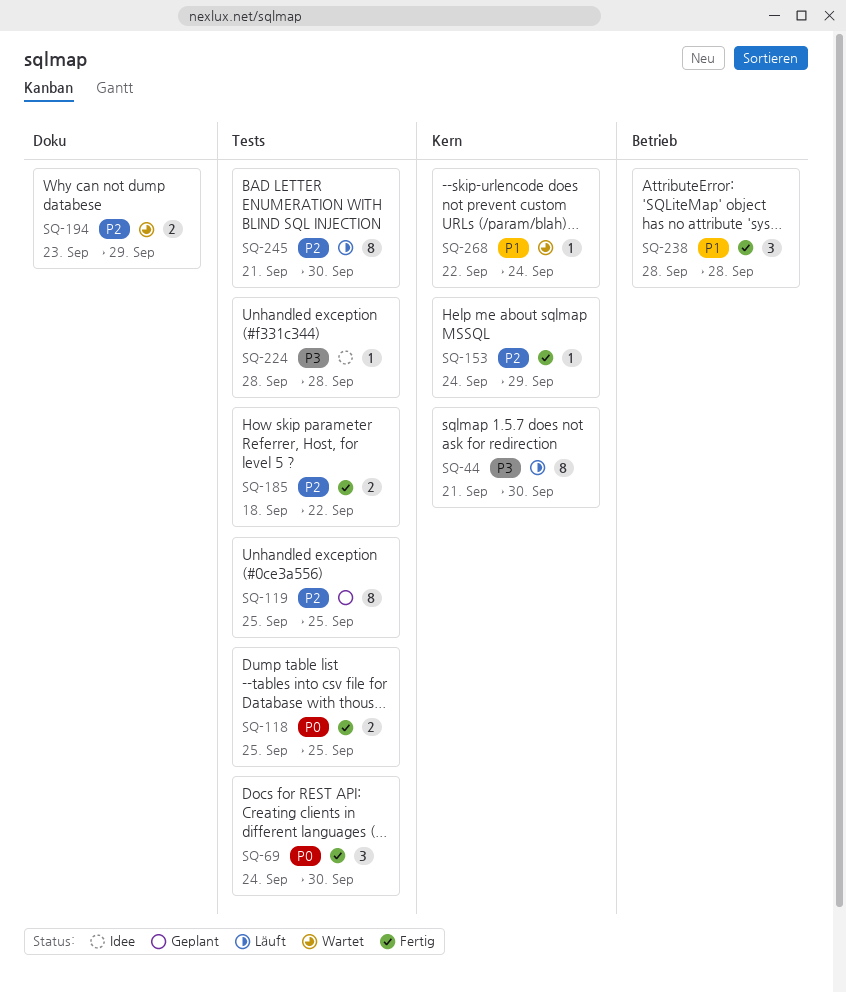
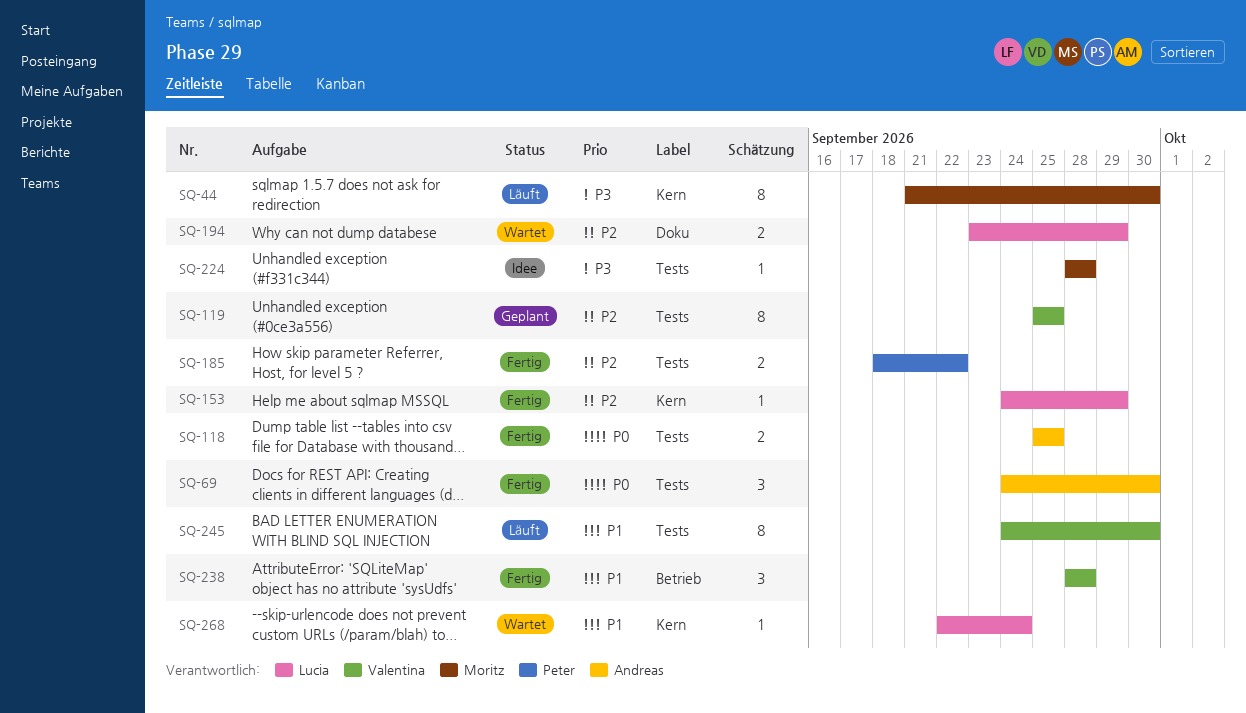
SQ-245, priority: P2 -> P1
SQ-245, start: Sep 21 -> Sep 24

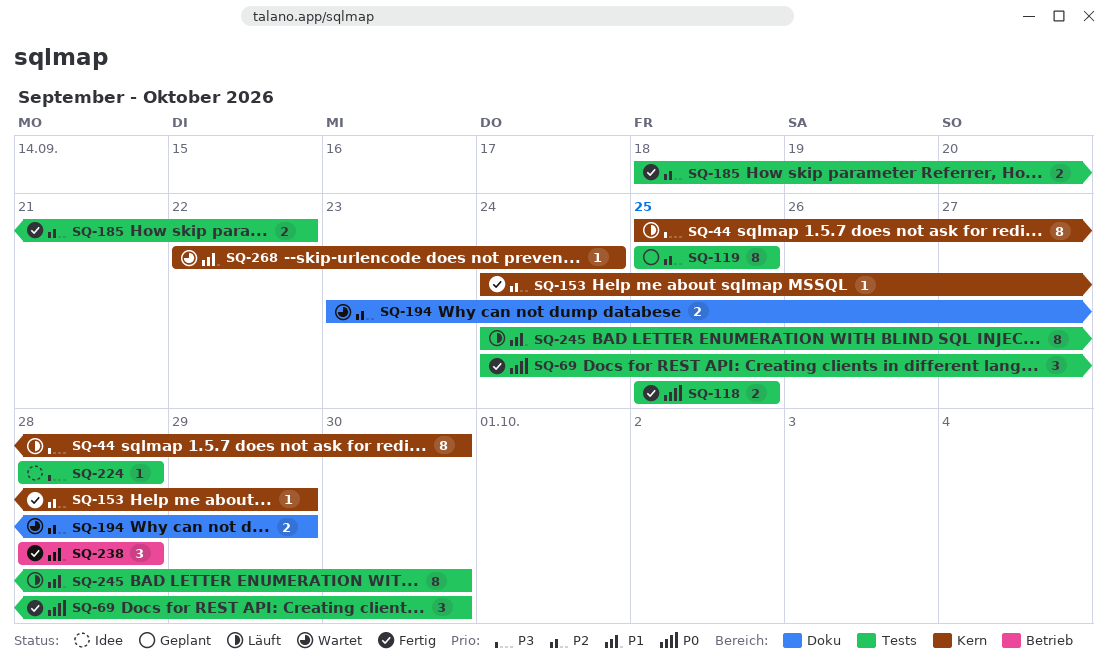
SQ-44, start: Sep 21 -> Sep 25

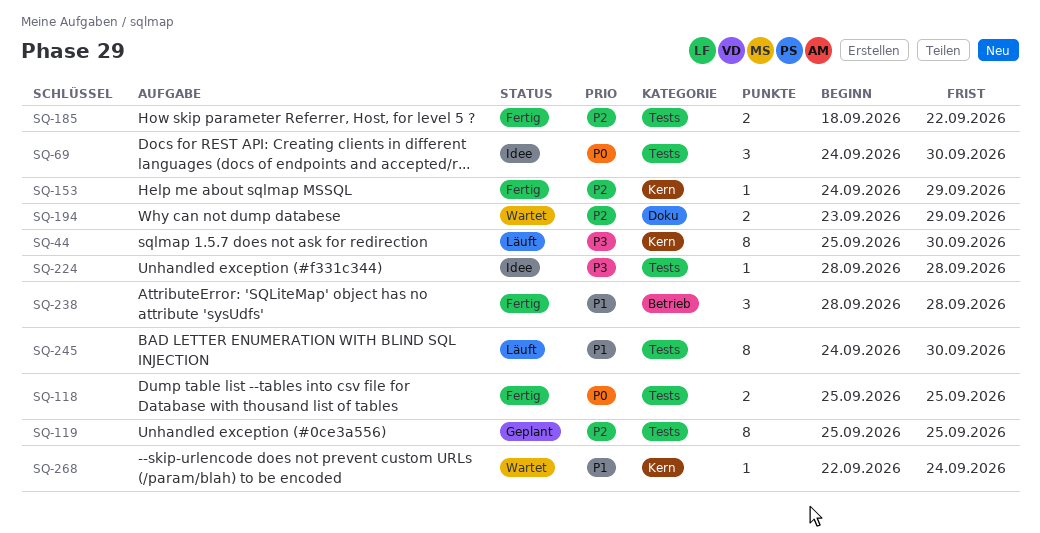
SQ-69, status: Fertig -> Idee

